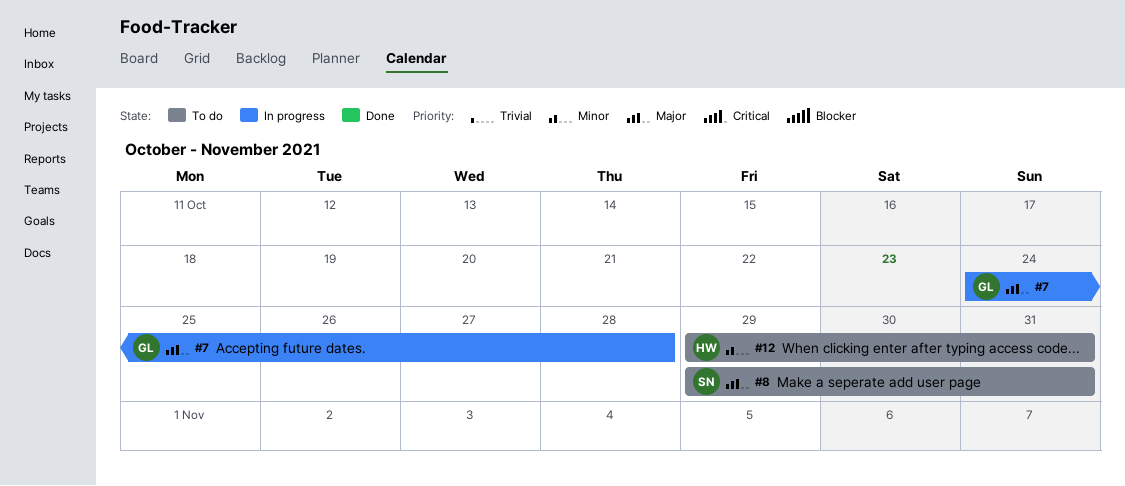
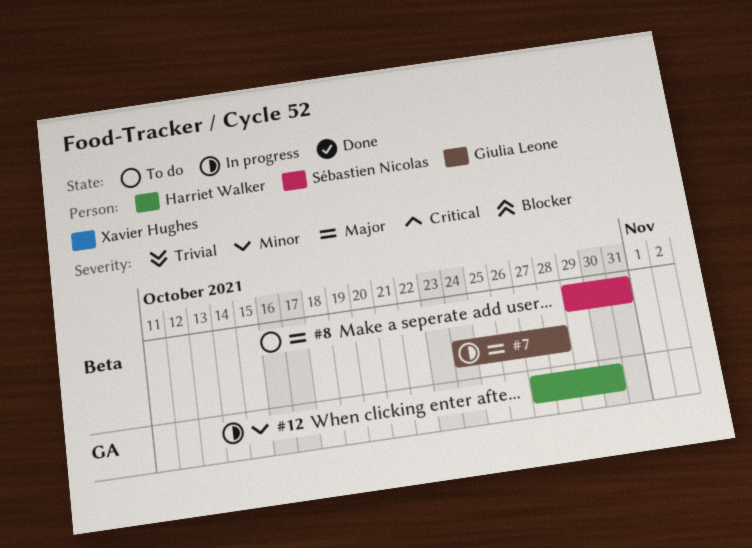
#12, status: To do -> In progress
#12, start: Oct 29 -> Oct 27
#12, due: Oct 31 -> Oct 30

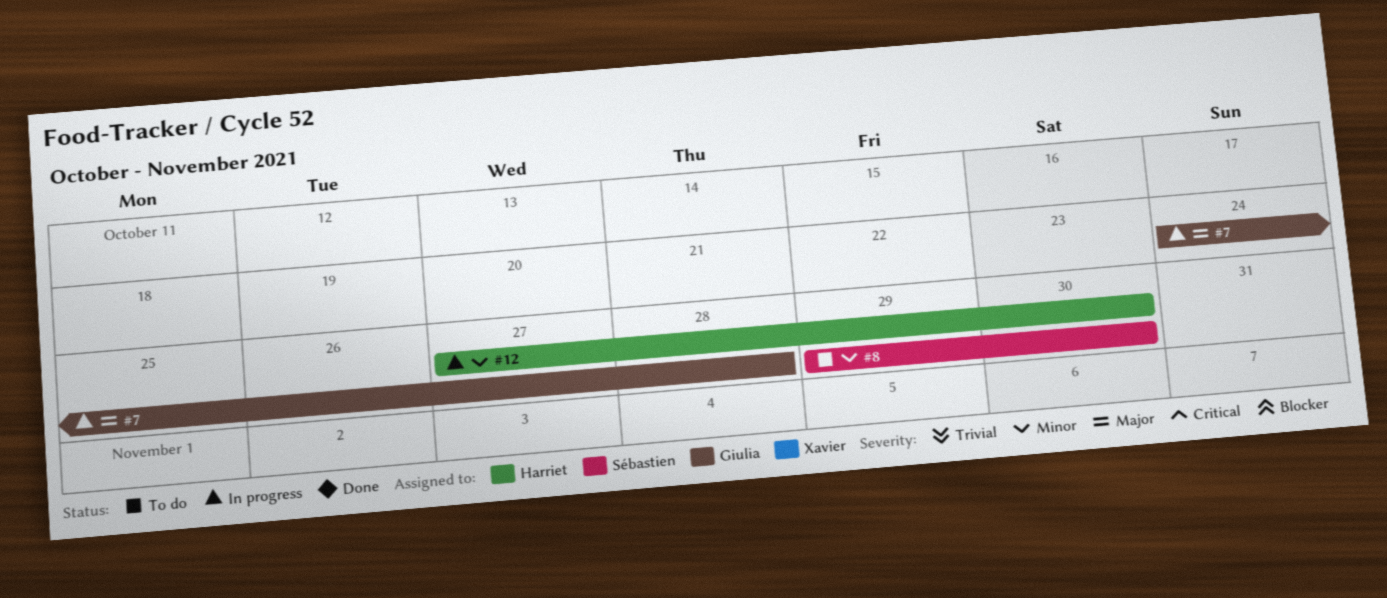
#8, priority: Major -> Minor
#8, due: Oct 31 -> Oct 30

